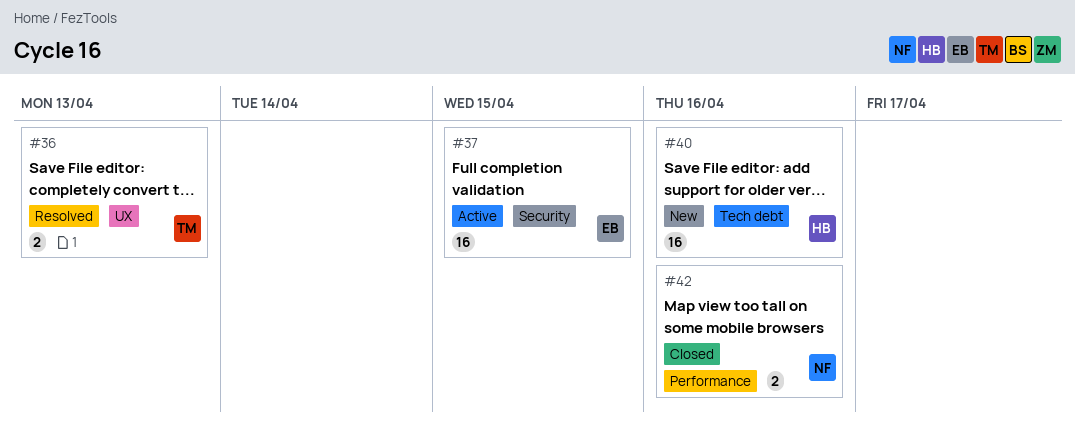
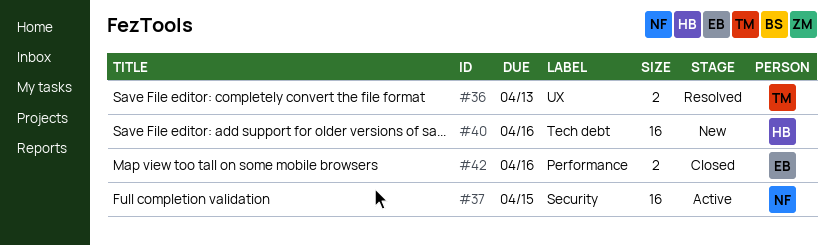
#37, owner: EB -> NF
#42, owner: NF -> EB

